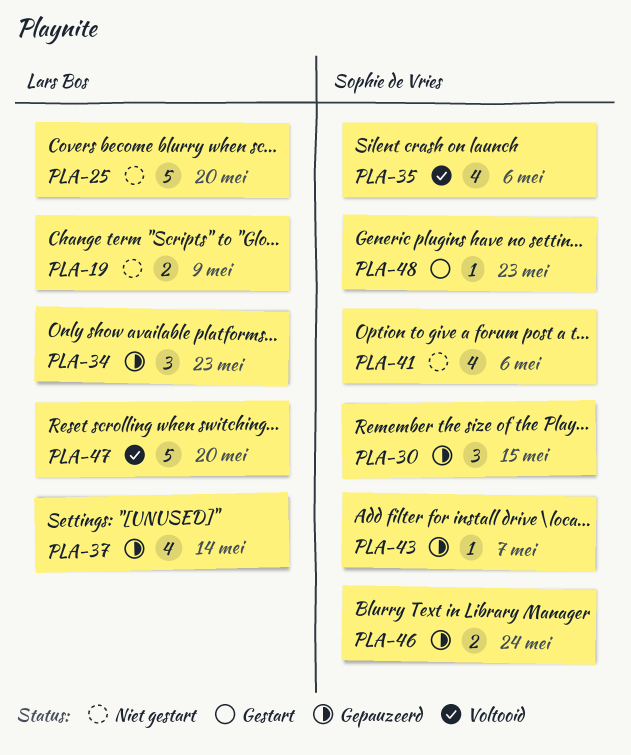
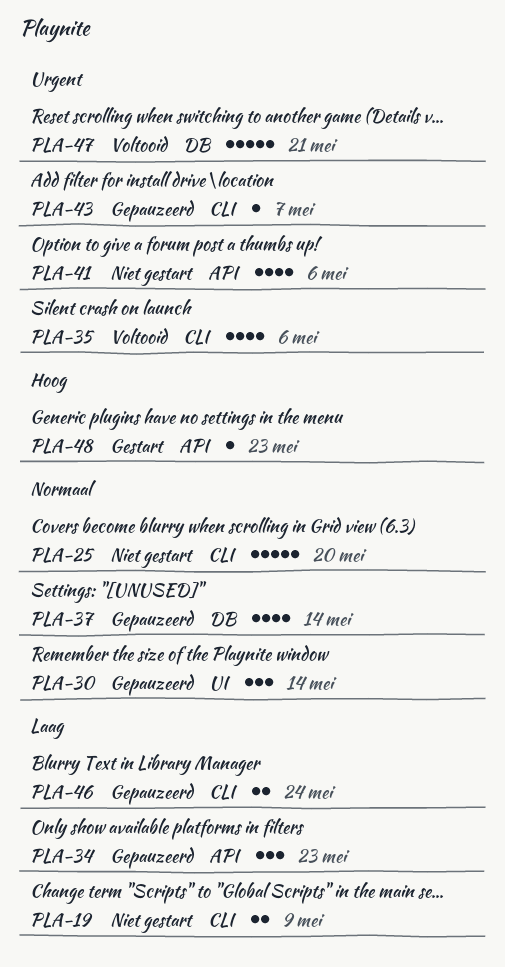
PLA-30, due: May 15 -> May 14
PLA-47, due: May 20 -> May 21

